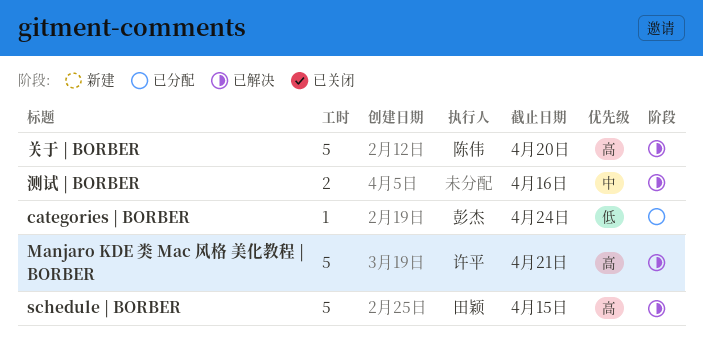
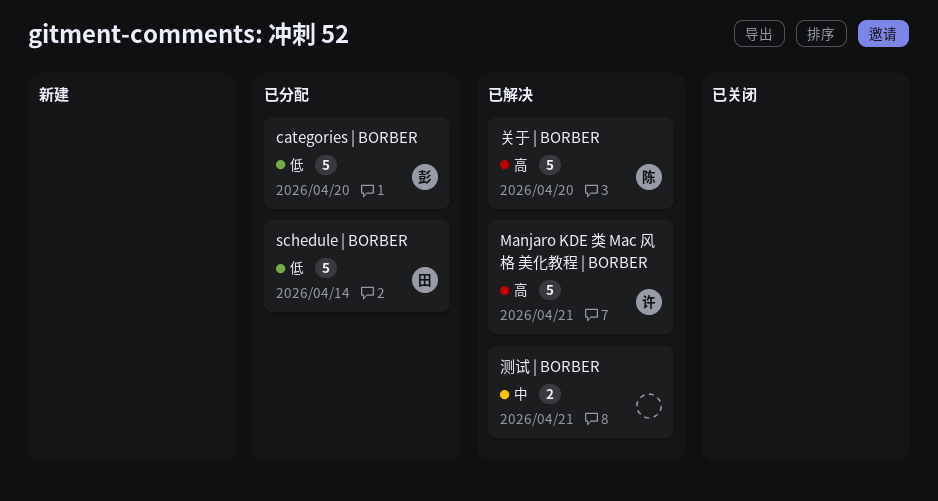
categories | BORBER, estimate: 1 -> 5
categories | BORBER, due: Apr 24 -> Apr 20
schedule | BORBER, status: 已解决 -> 已分配
schedule | BORBER, priority: 高 -> 低
schedule | BORBER, due: Apr 15 -> Apr 14
测试 | BORBER, due: Apr 16 -> Apr 21

